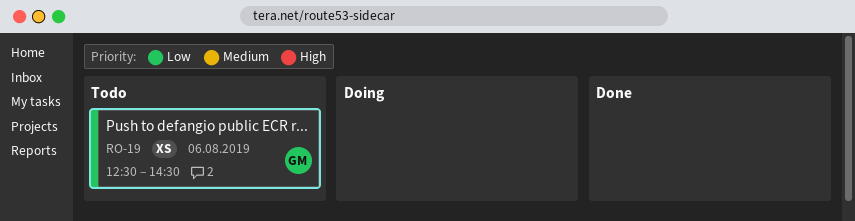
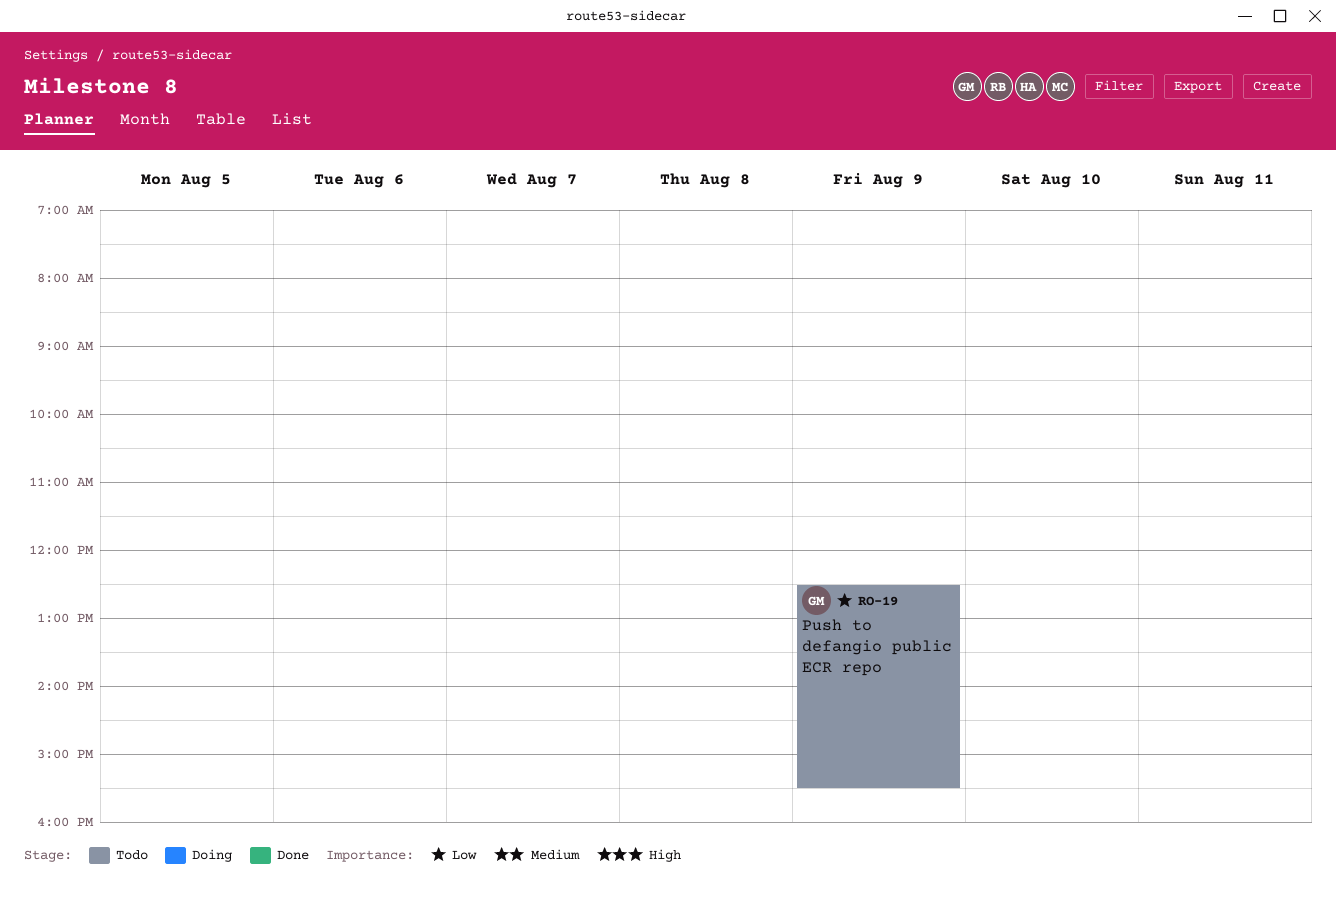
RO-19, day: Aug 6 -> Aug 9
RO-19, ends: 14:30 -> 15:30

